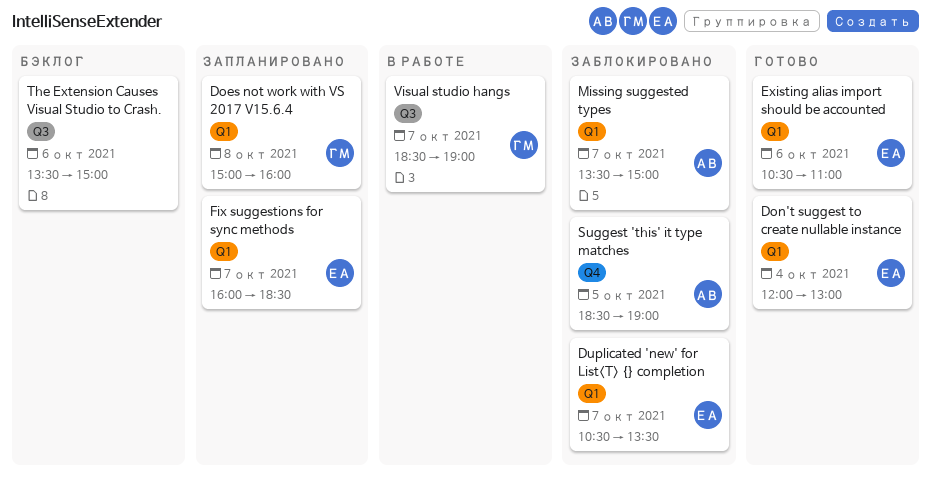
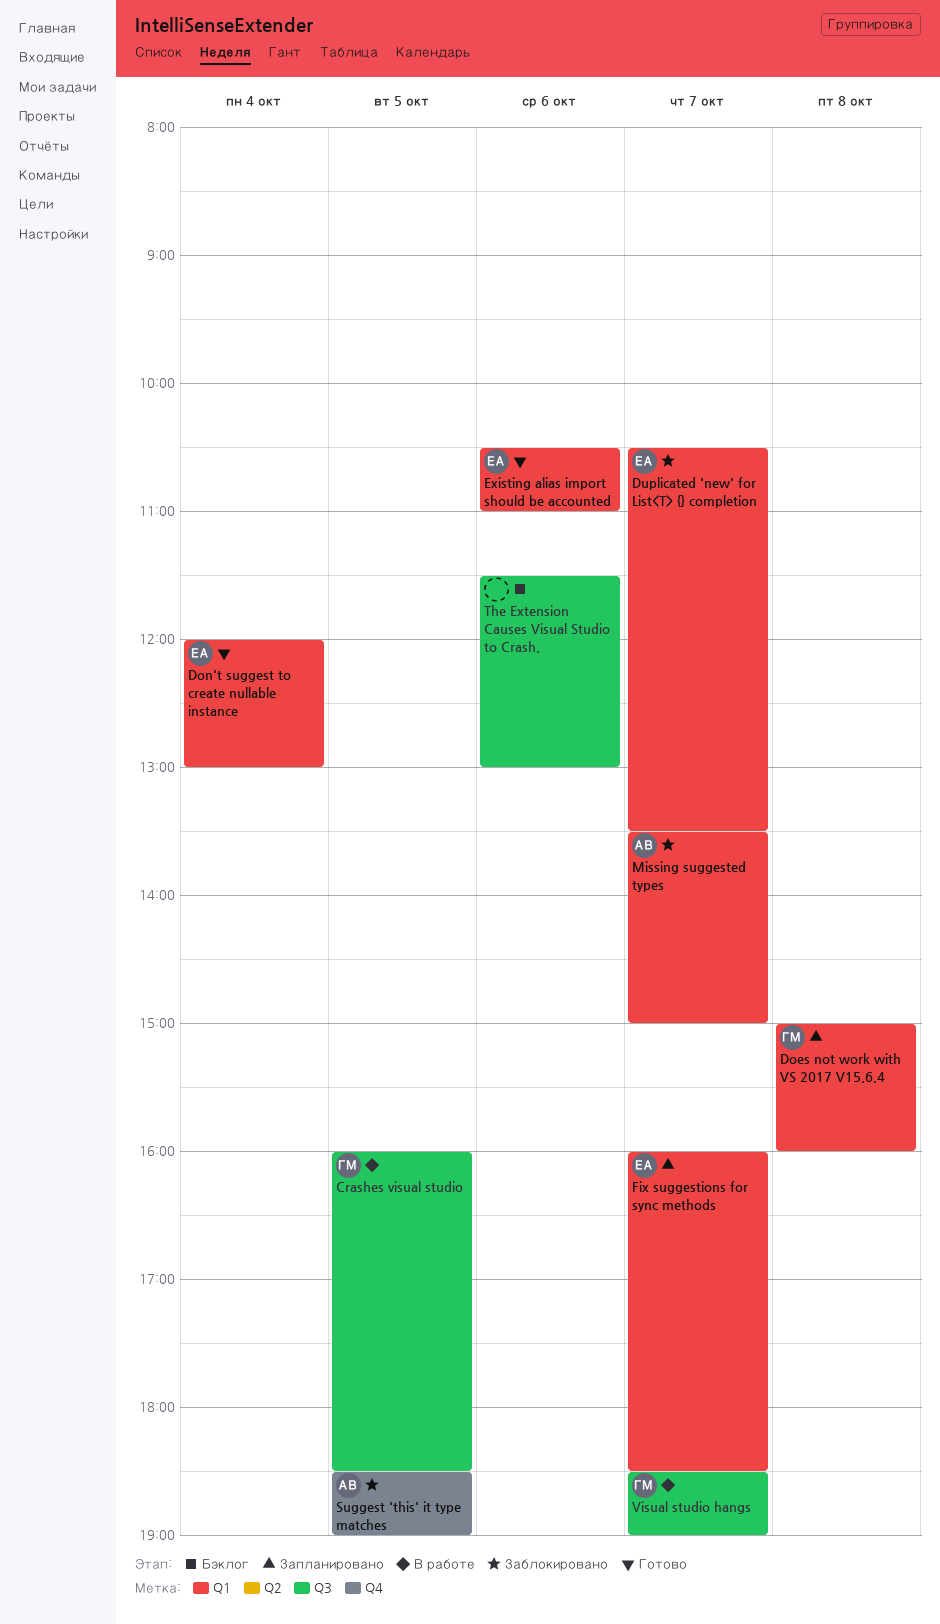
Crashes visual studio: none -> present
The Extension Causes Visual Studio to Crash., begins: 13:30 -> 11:30
The Extension Causes Visual Studio to Crash., ends: 15:00 -> 13:00

